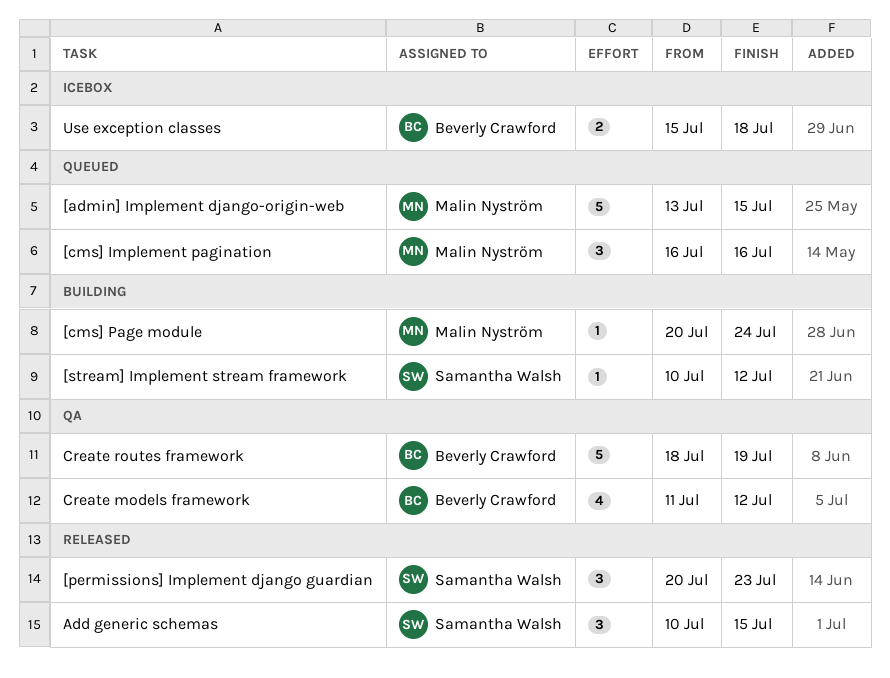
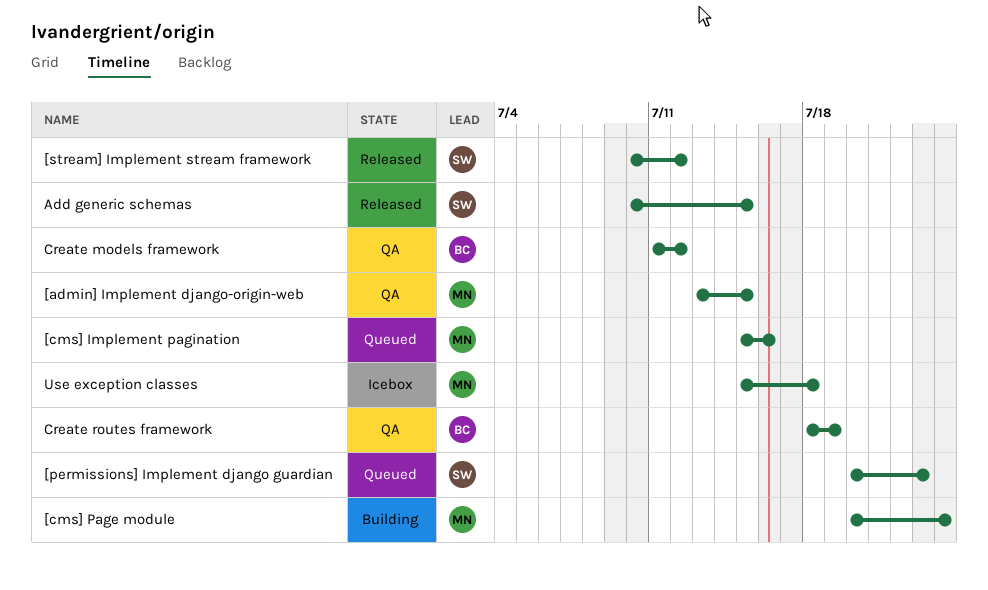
[admin] Implement django-origin-web, status: Queued -> QA
[cms] Implement pagination, start: Jul 16 -> Jul 15
[permissions] Implement django guardian, status: Released -> Queued
[stream] Implement stream framework, status: Building -> Released
Use exception classes, owner: Beverly Crawford -> Malin Nyström

